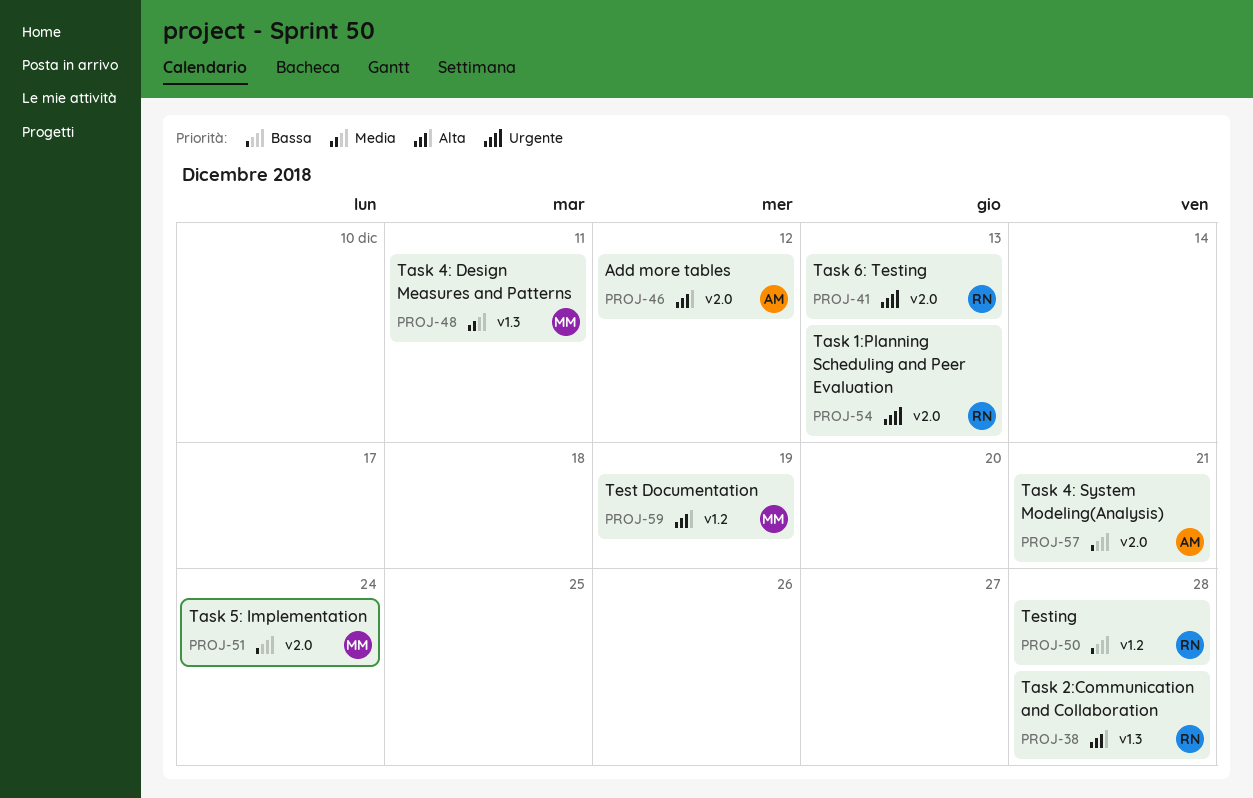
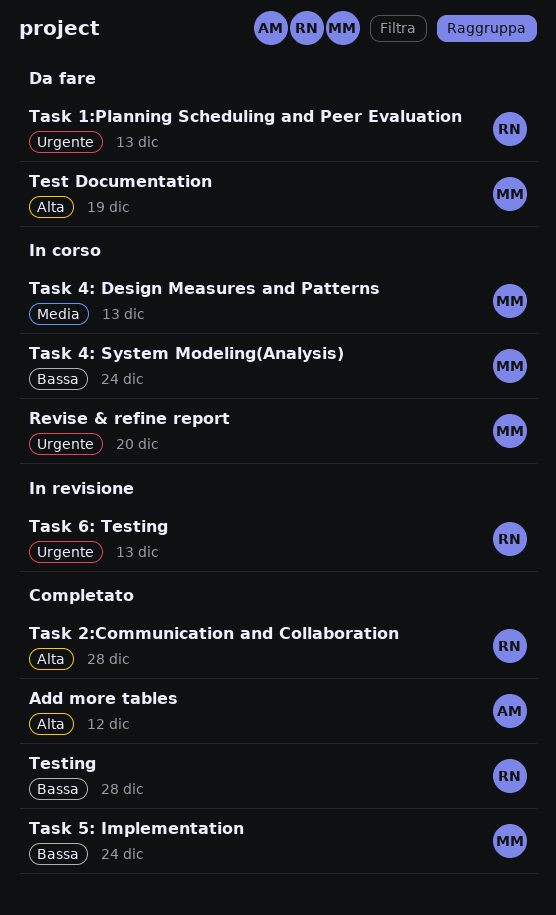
Revise & refine report: none -> present
Task 4: Design Measures and Patterns, due: Dec 11 -> Dec 13
Task 4: System Modeling(Analysis), owner: AM -> MM
Task 4: System Modeling(Analysis), due: Dec 21 -> Dec 24

